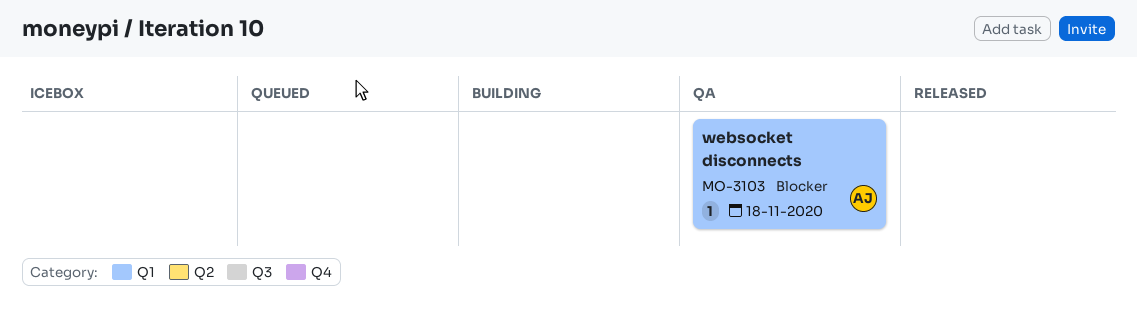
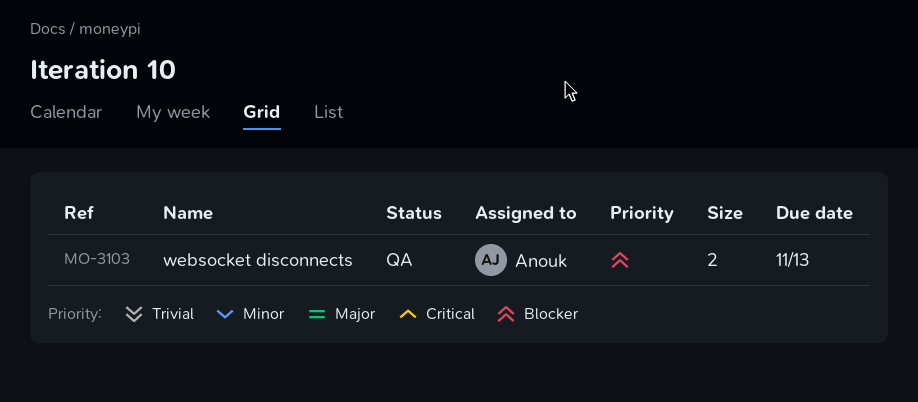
MO-3103, estimate: 1 -> 2
MO-3103, due: Nov 18 -> Nov 13

